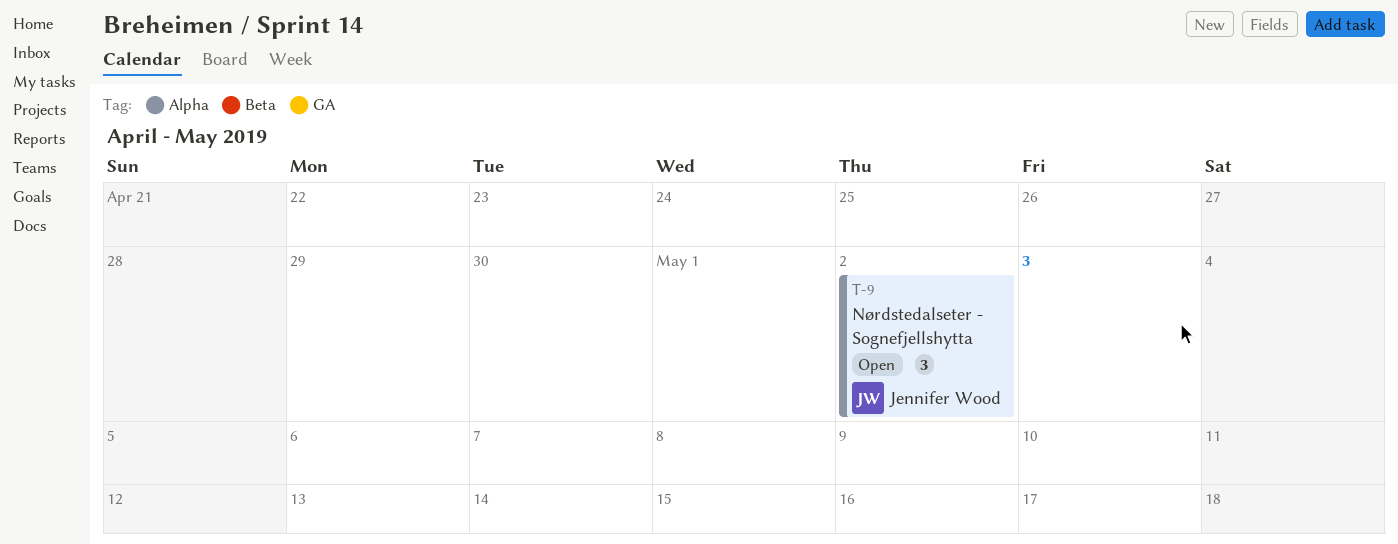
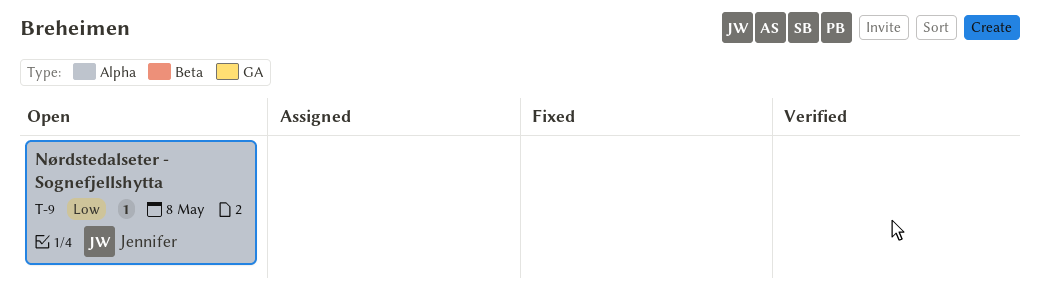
T-9, estimate: 3 -> 1
T-9, due: May 2 -> May 8

